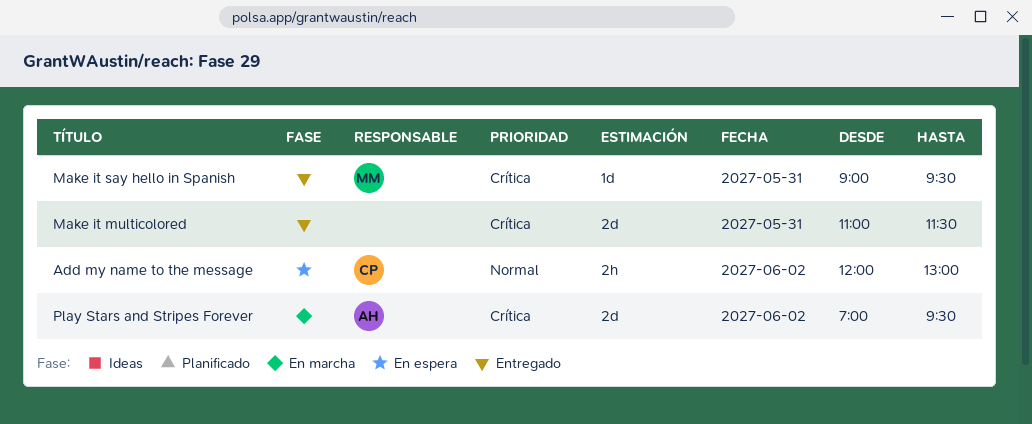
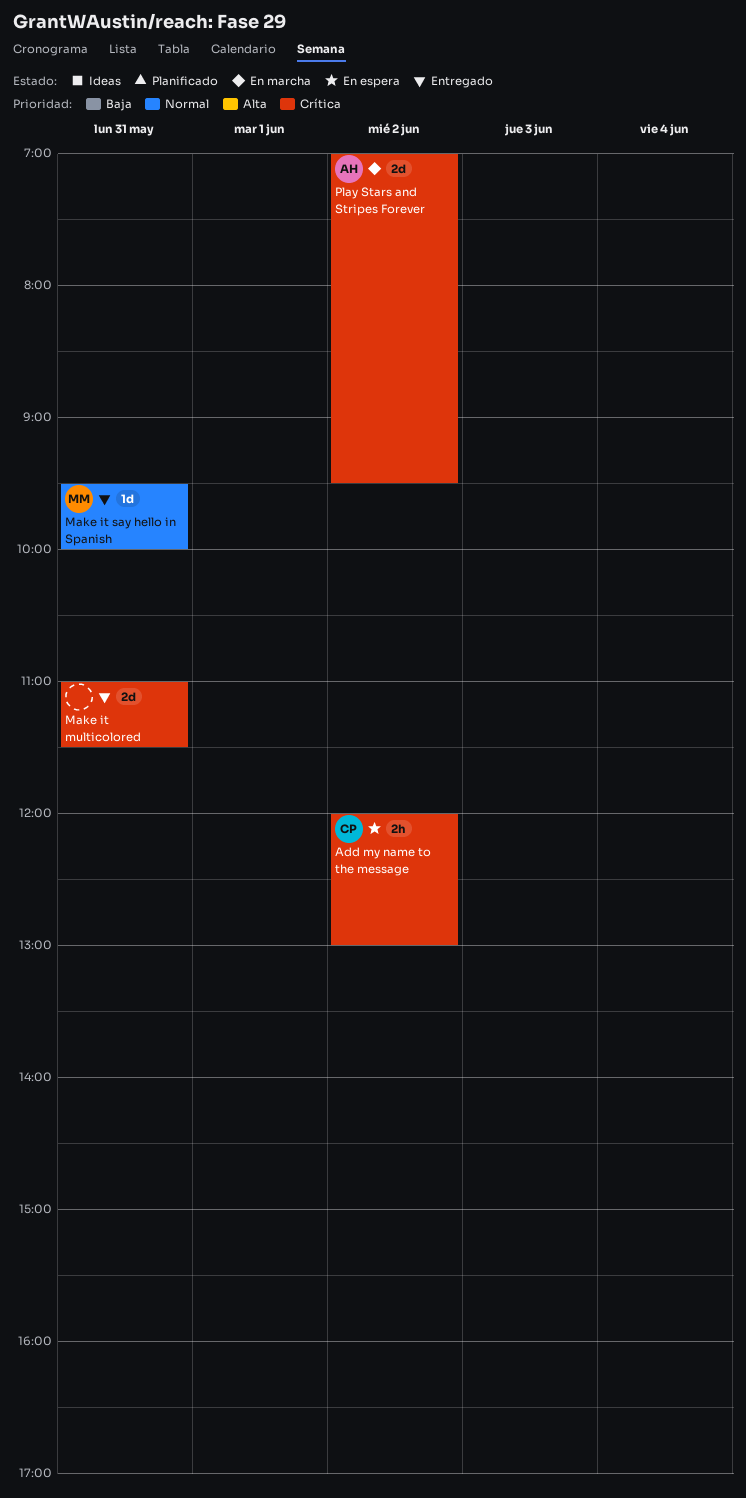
Add my name to the message, priority: Normal -> Crítica
Make it say hello in Spanish, priority: Crítica -> Normal
Make it say hello in Spanish, begins: 09:00 -> 09:30
Make it say hello in Spanish, ends: 09:30 -> 10:00

